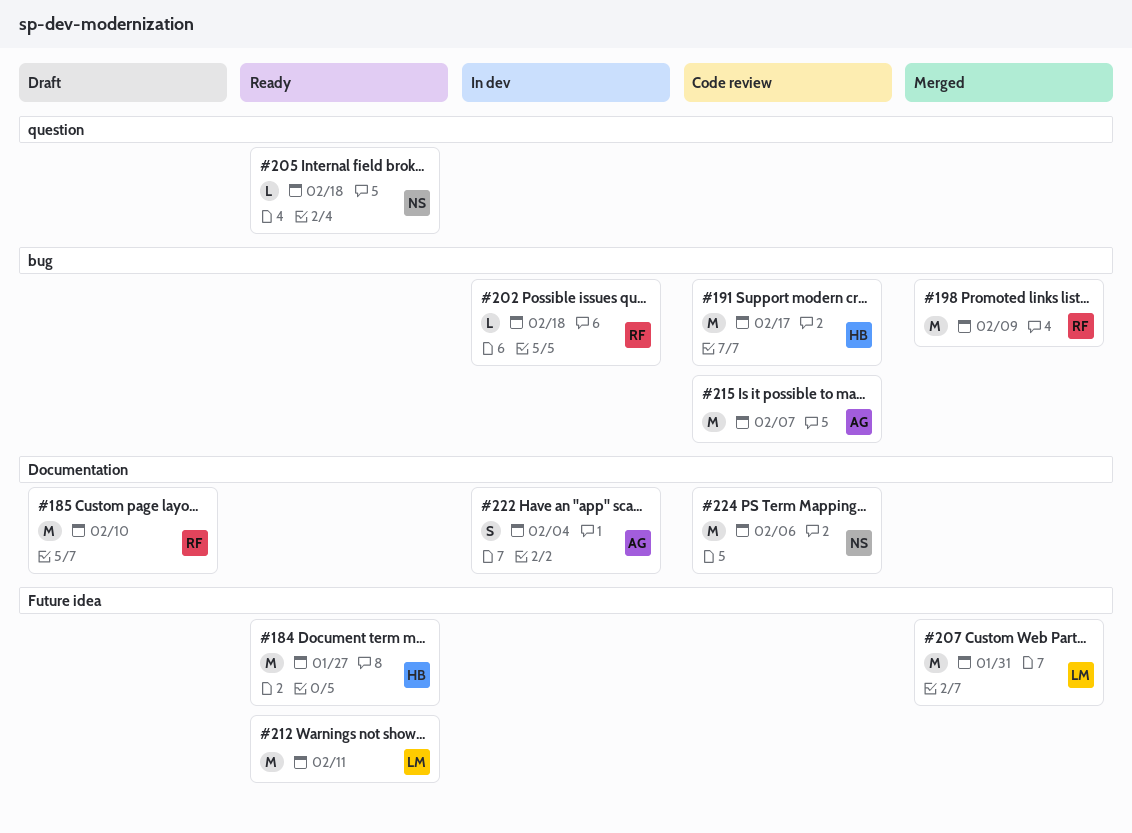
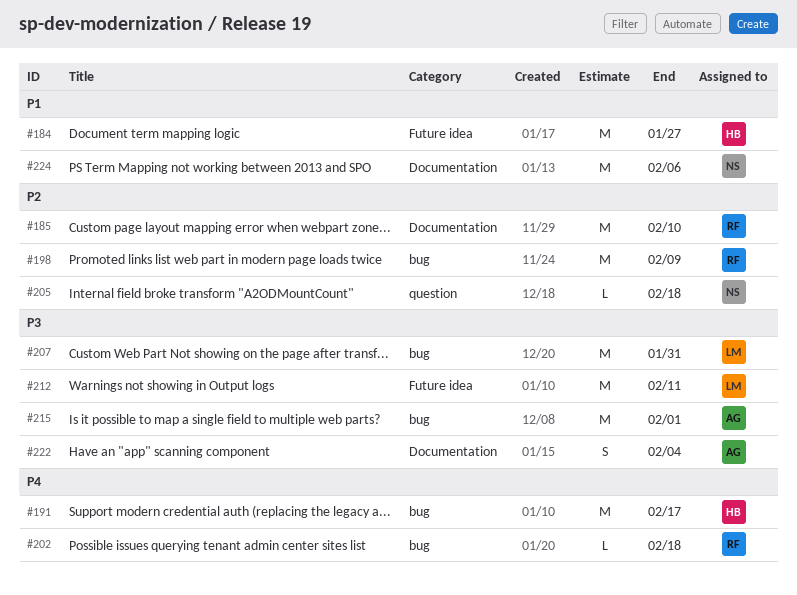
#207, label: Future idea -> bug
#215, due: Feb 7 -> Feb 1

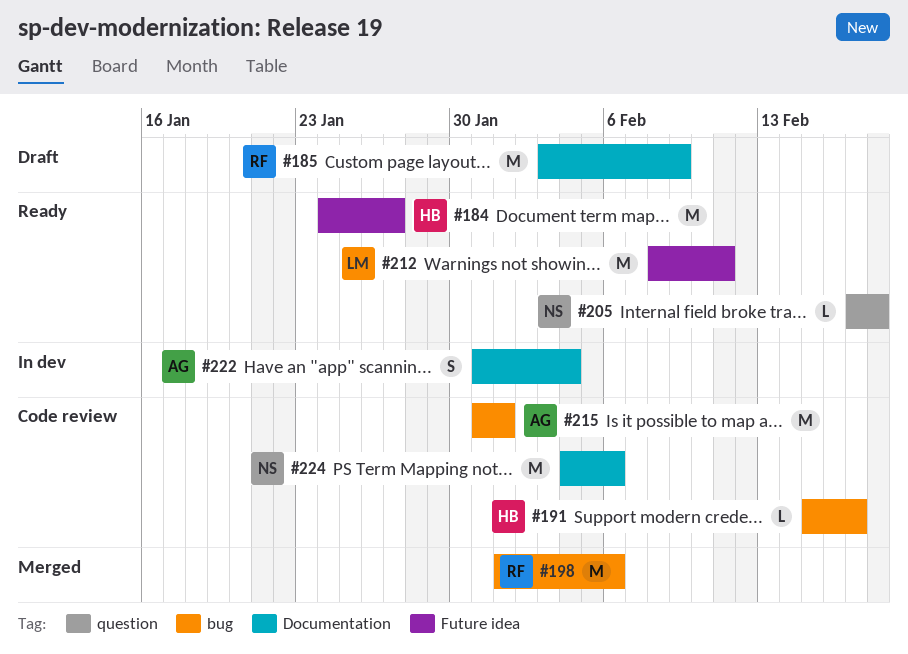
#185, due: Feb 10 -> Feb 9
#191, estimate: M -> L
#198, due: Feb 9 -> Feb 6
#202: present -> none
#207: present -> none

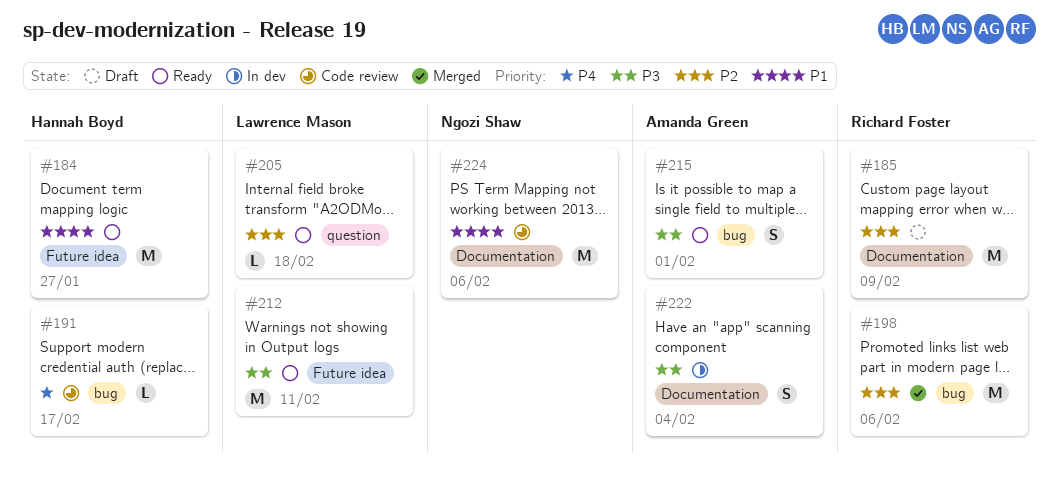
#205, owner: Ngozi Shaw -> Lawrence Mason
#215, status: Code review -> Ready
#215, estimate: M -> S

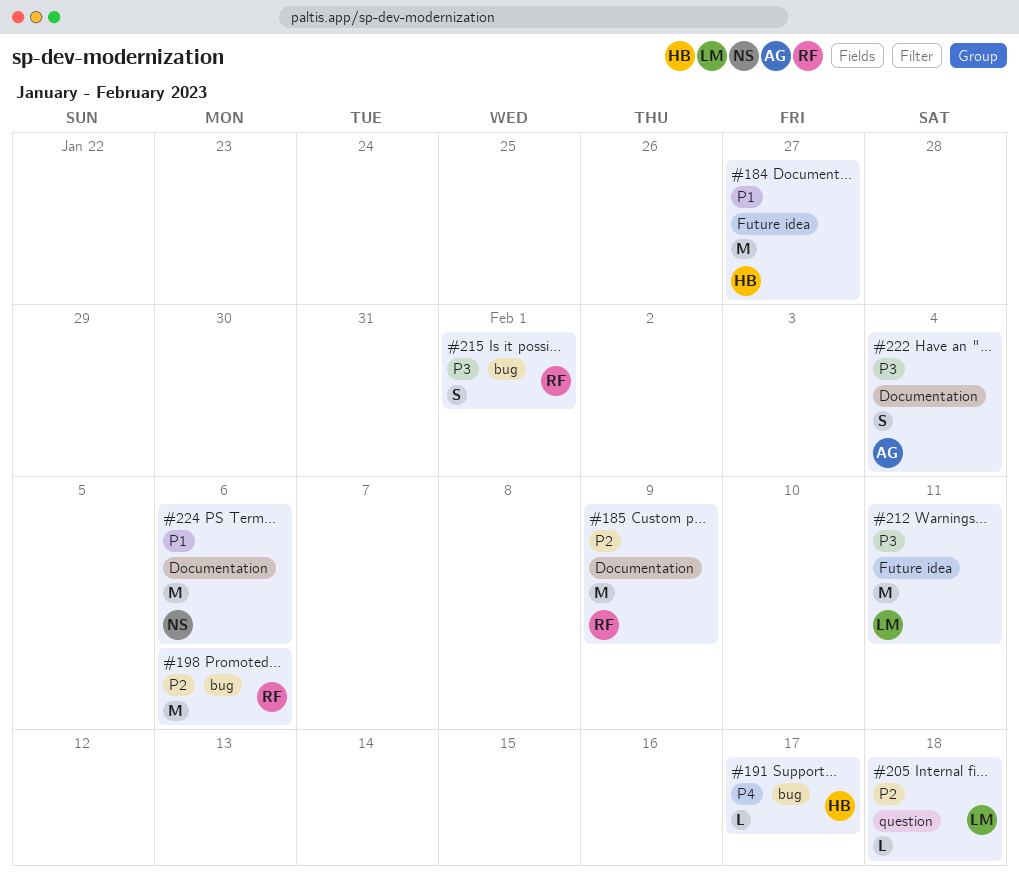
#215, owner: Amanda Green -> Richard Foster

